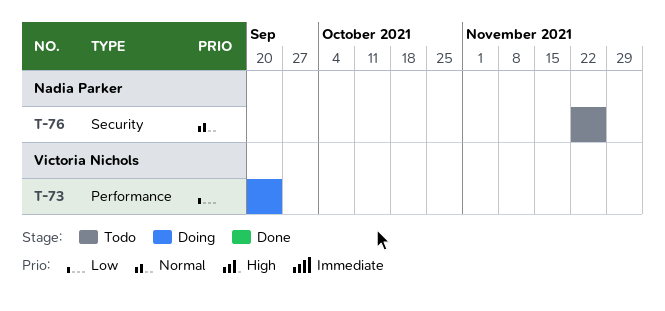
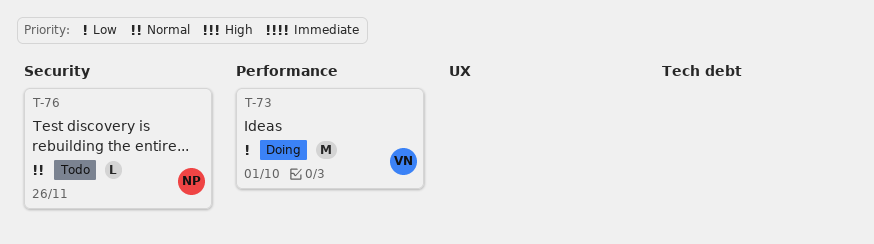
T-73, due: Sep 24 -> Oct 1

